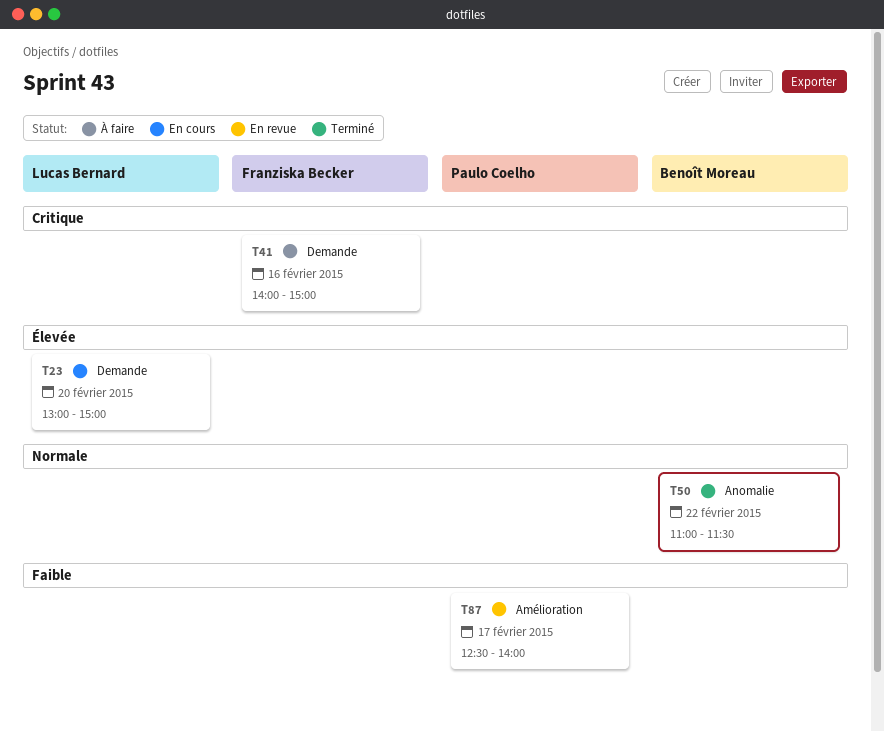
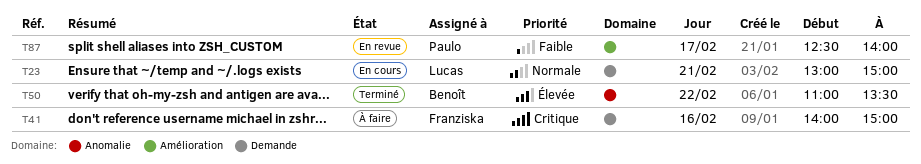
T23, priority: Élevée -> Normale
T23, day: Feb 20 -> Feb 21
T50, priority: Normale -> Élevée
T50, ends: 11:30 -> 13:30

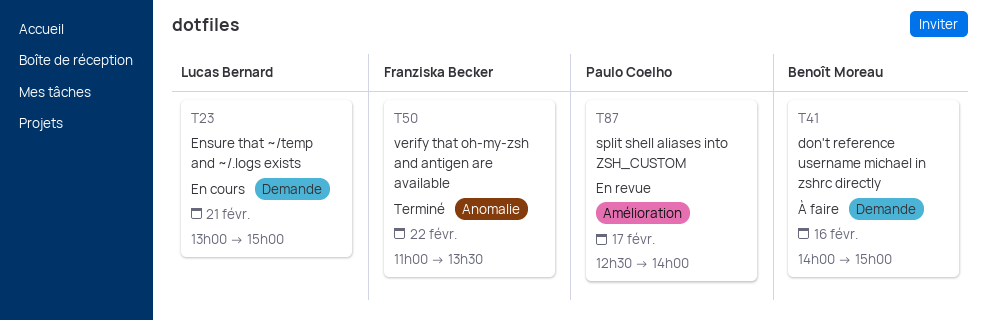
T41, owner: Franziska Becker -> Benoît Moreau
T50, owner: Benoît Moreau -> Franziska Becker

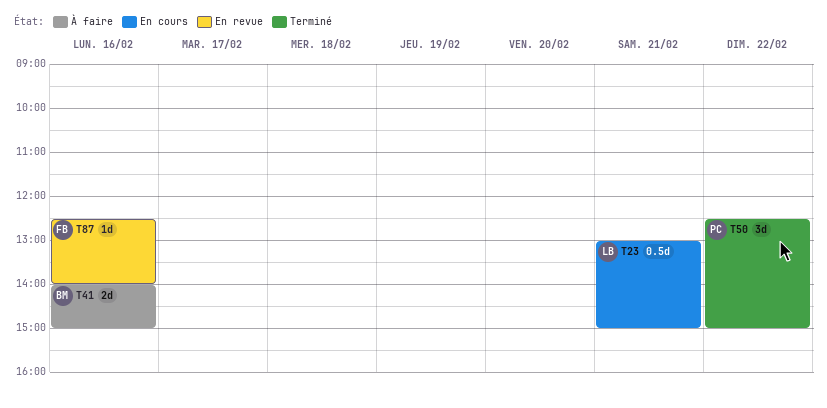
T50, owner: Franziska Becker -> Paulo Coelho
T50, begins: 11:00 -> 12:30
T50, ends: 13:30 -> 15:00
T87, owner: Paulo Coelho -> Franziska Becker
T87, day: Feb 17 -> Feb 16

